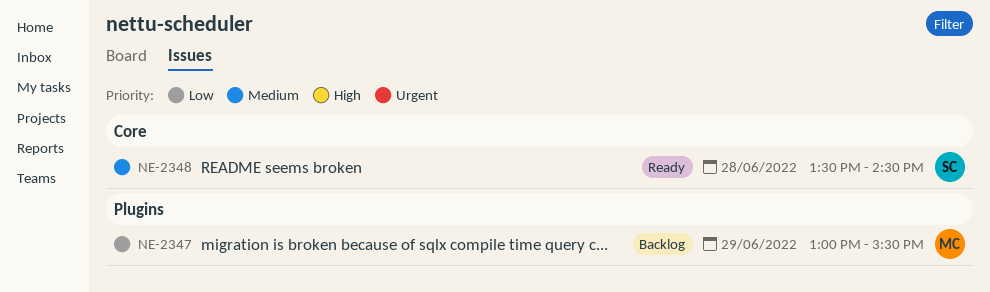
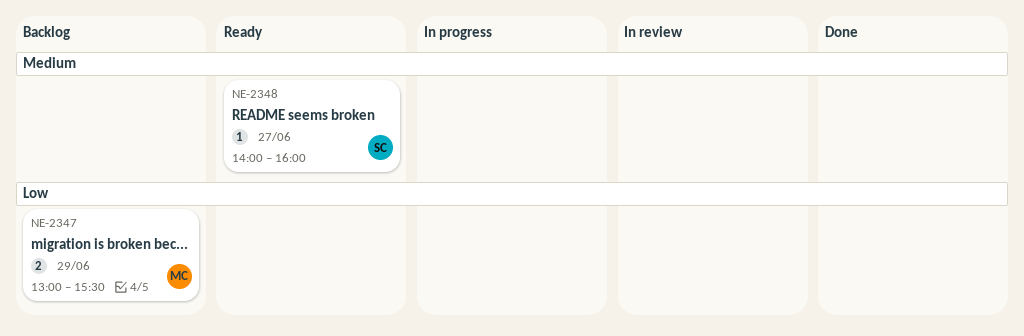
NE-2348, day: Jun 28 -> Jun 27
NE-2348, begins: 13:30 -> 14:00
NE-2348, ends: 14:30 -> 16:00

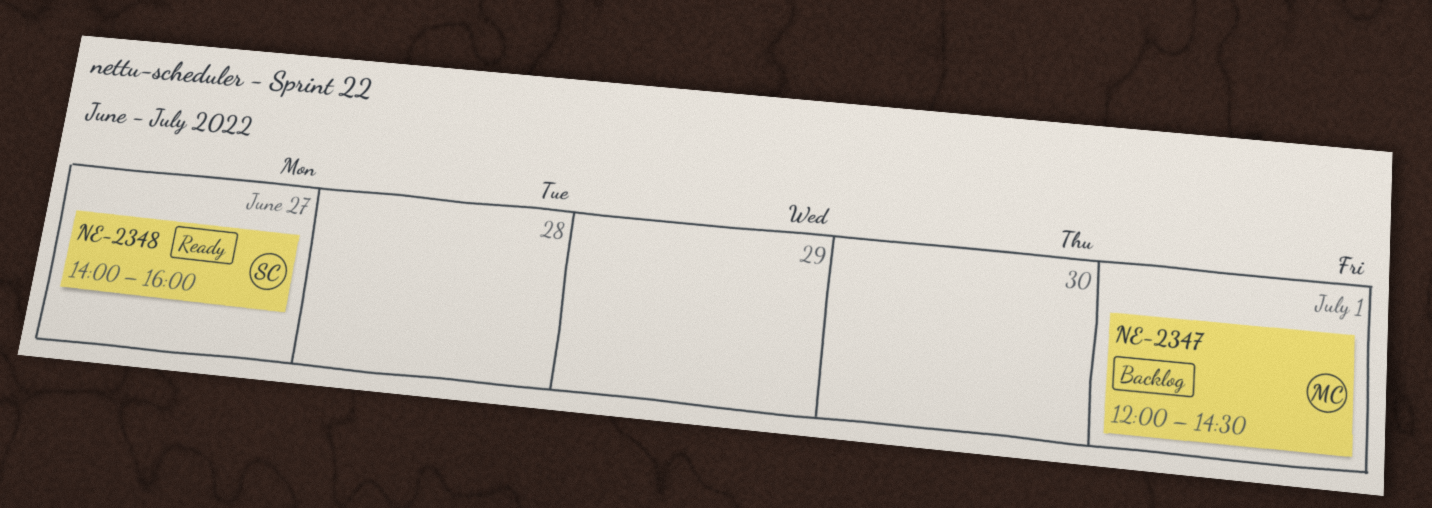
NE-2347, day: Jun 29 -> Jul 1
NE-2347, begins: 13:00 -> 12:00
NE-2347, ends: 15:30 -> 14:30

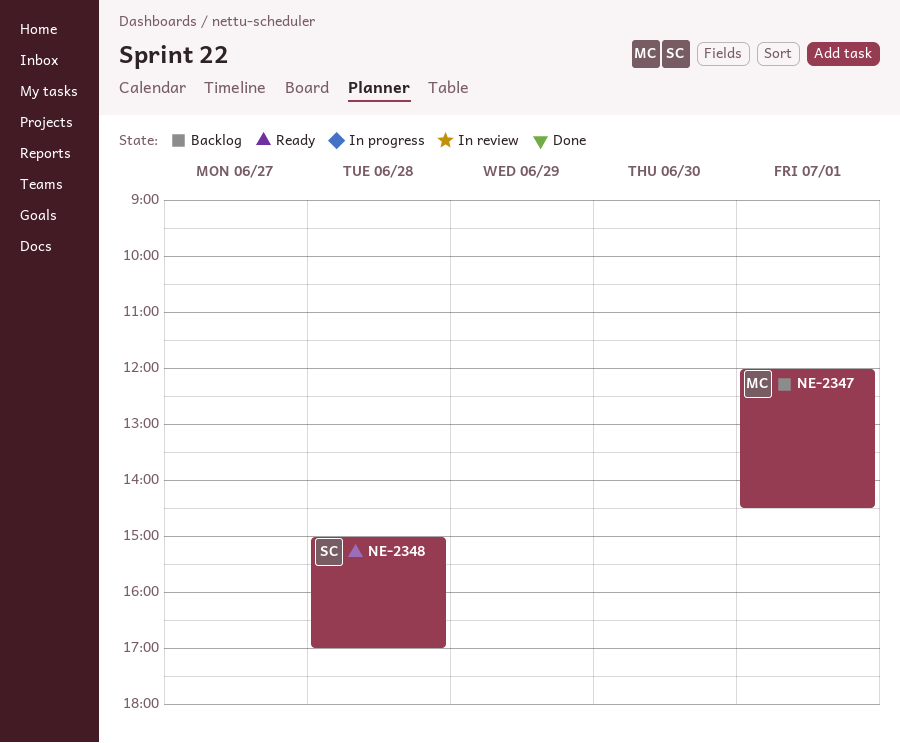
NE-2348, day: Jun 27 -> Jun 28
NE-2348, begins: 14:00 -> 15:00
NE-2348, ends: 16:00 -> 17:00

